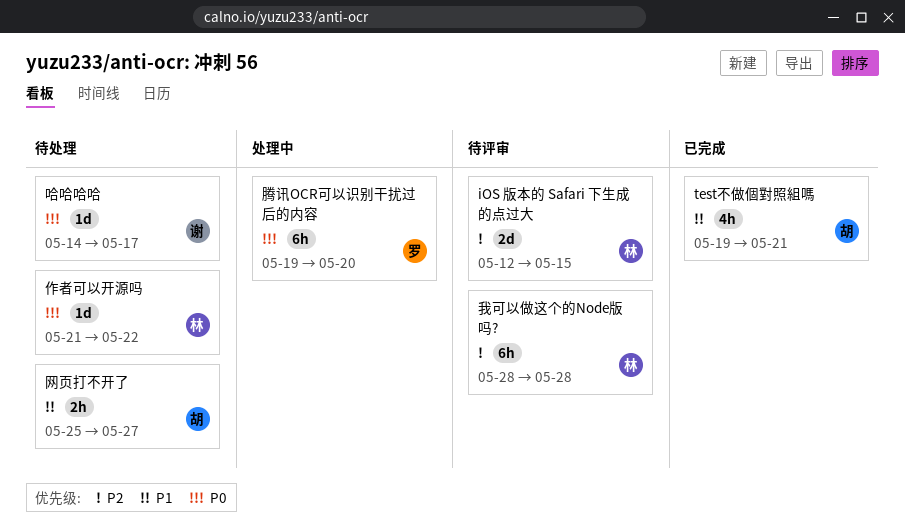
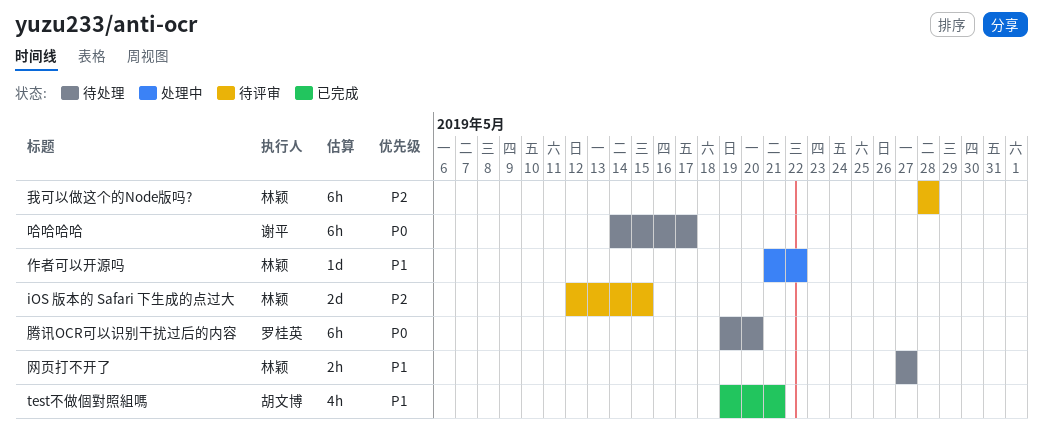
作者可以开源吗, status: 待处理 -> 处理中
作者可以开源吗, priority: P0 -> P1
哈哈哈哈, estimate: 1d -> 6h
网页打不开了, owner: 胡文博 -> 林颖
网页打不开了, start: May 25 -> May 27
腾讯OCR可以识别干扰过后的内容, status: 处理中 -> 待处理

